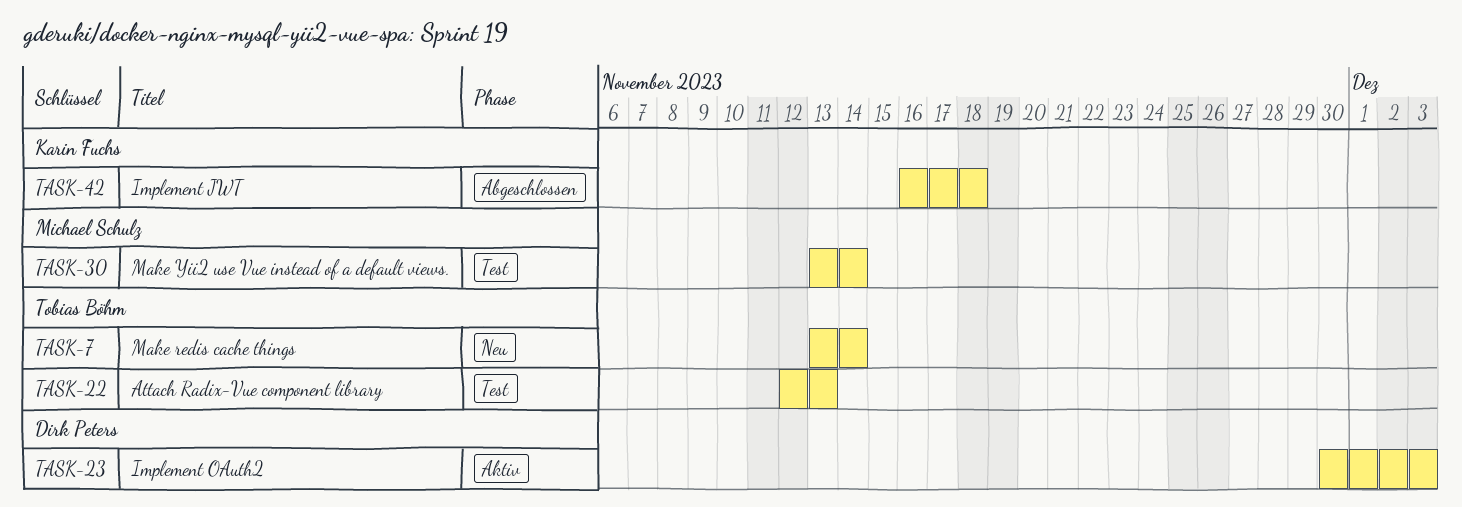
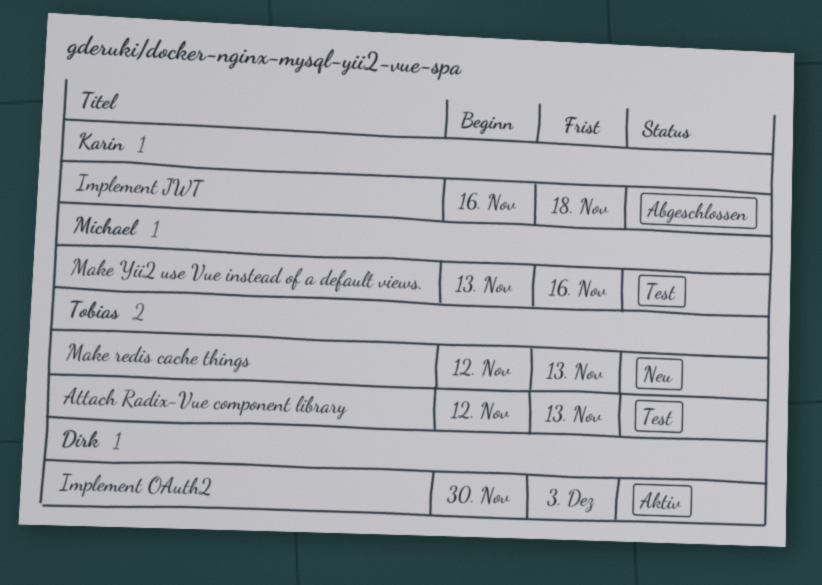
Make redis cache things, start: Nov 13 -> Nov 12
Make redis cache things, due: Nov 14 -> Nov 13
Make Yii2 use Vue instead of a default views., due: Nov 14 -> Nov 16

